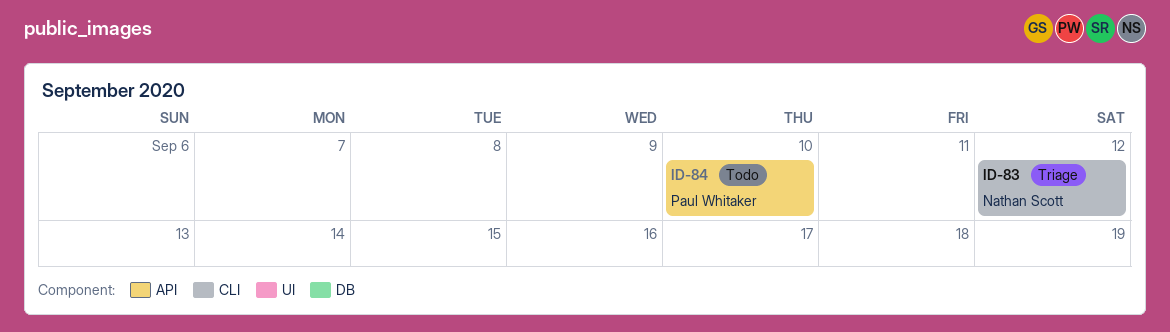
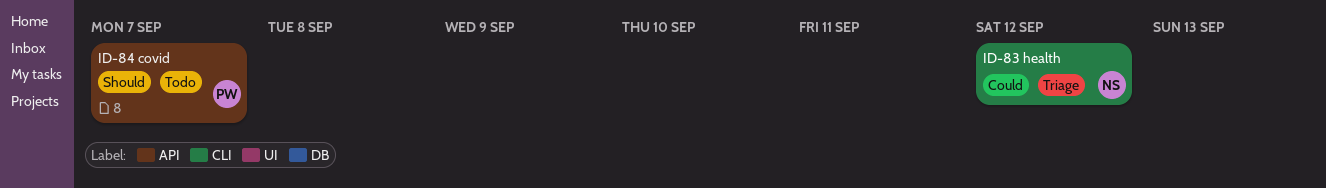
ID-84, due: Sep 10 -> Sep 7

